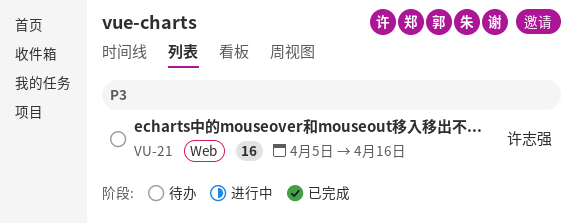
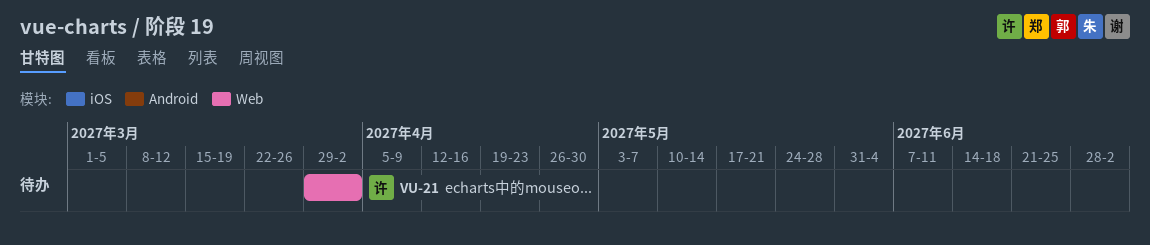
VU-21, start: Apr 5 -> Mar 29
VU-21, due: Apr 16 -> Apr 2

